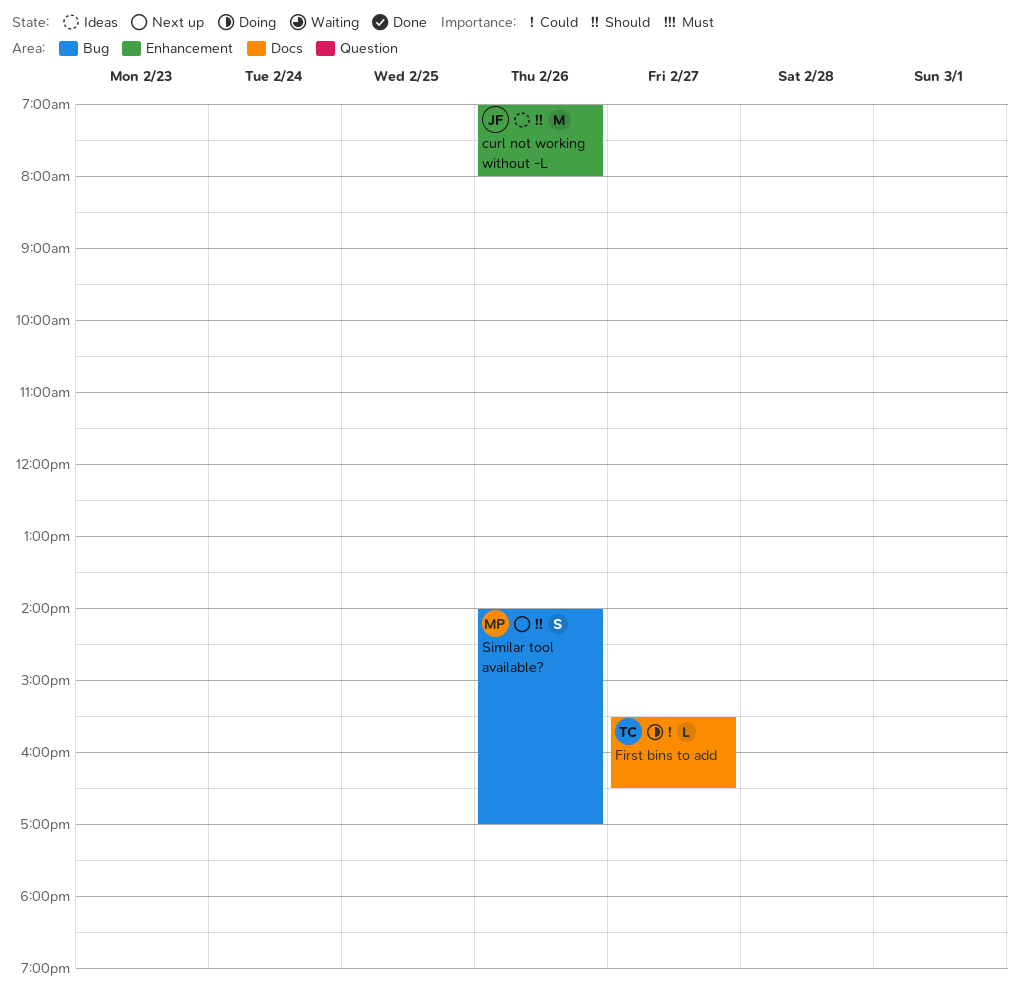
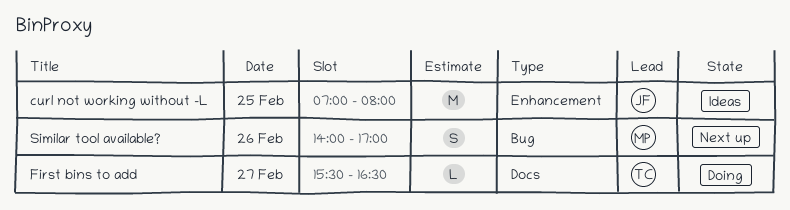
curl not working without -L, day: Feb 26 -> Feb 25

